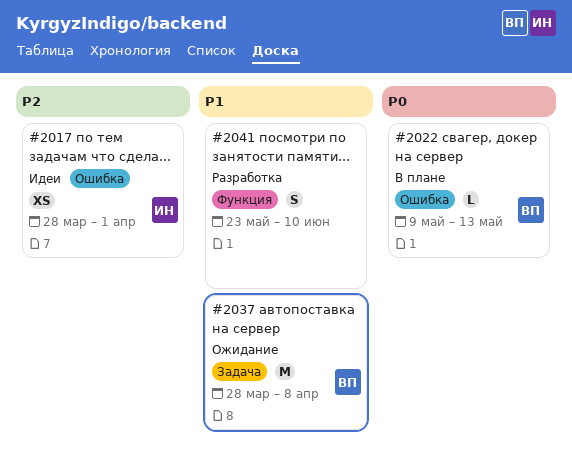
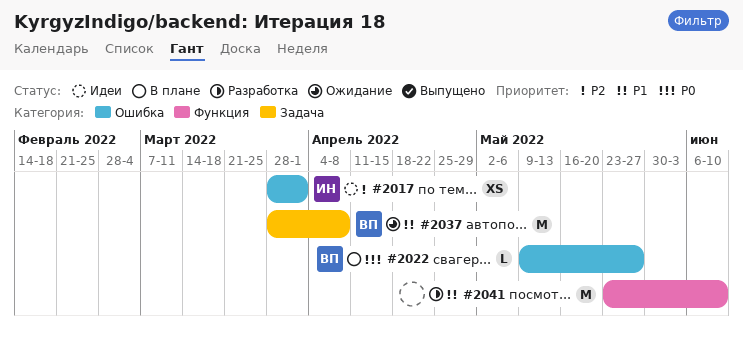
#2022, due: May 13 -> May 27
#2041, estimate: S -> M

